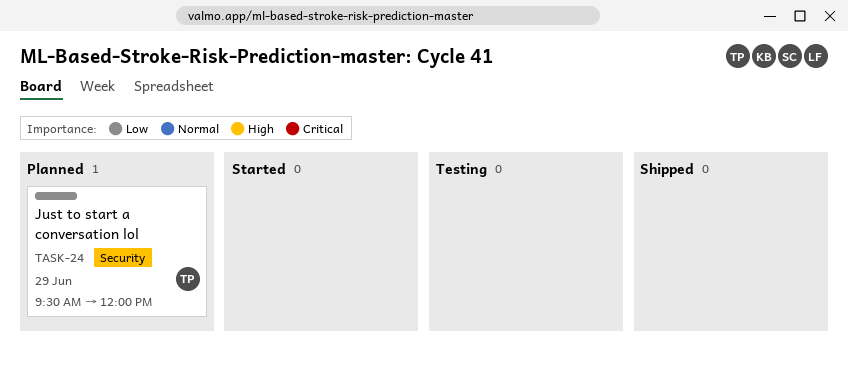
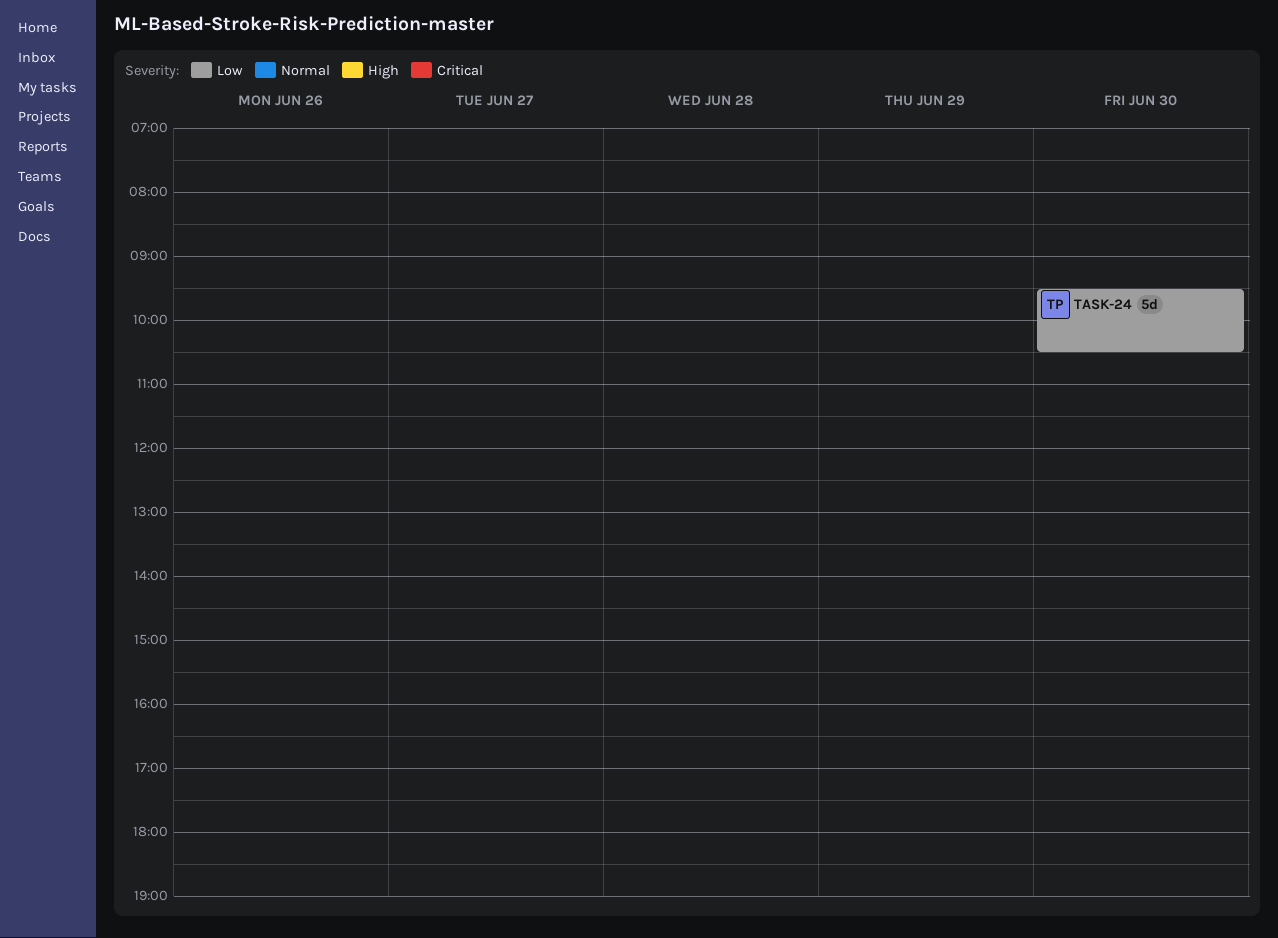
TASK-24, day: Jun 29 -> Jun 30
TASK-24, ends: 12:00 -> 10:30

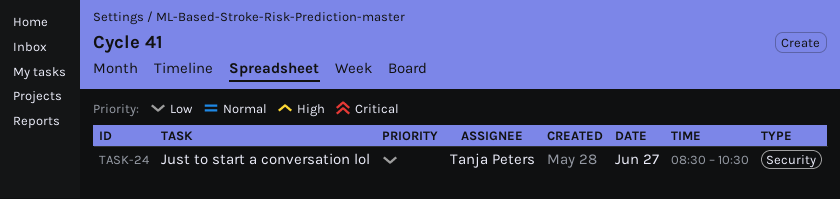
TASK-24, day: Jun 30 -> Jun 27
TASK-24, begins: 09:30 -> 08:30

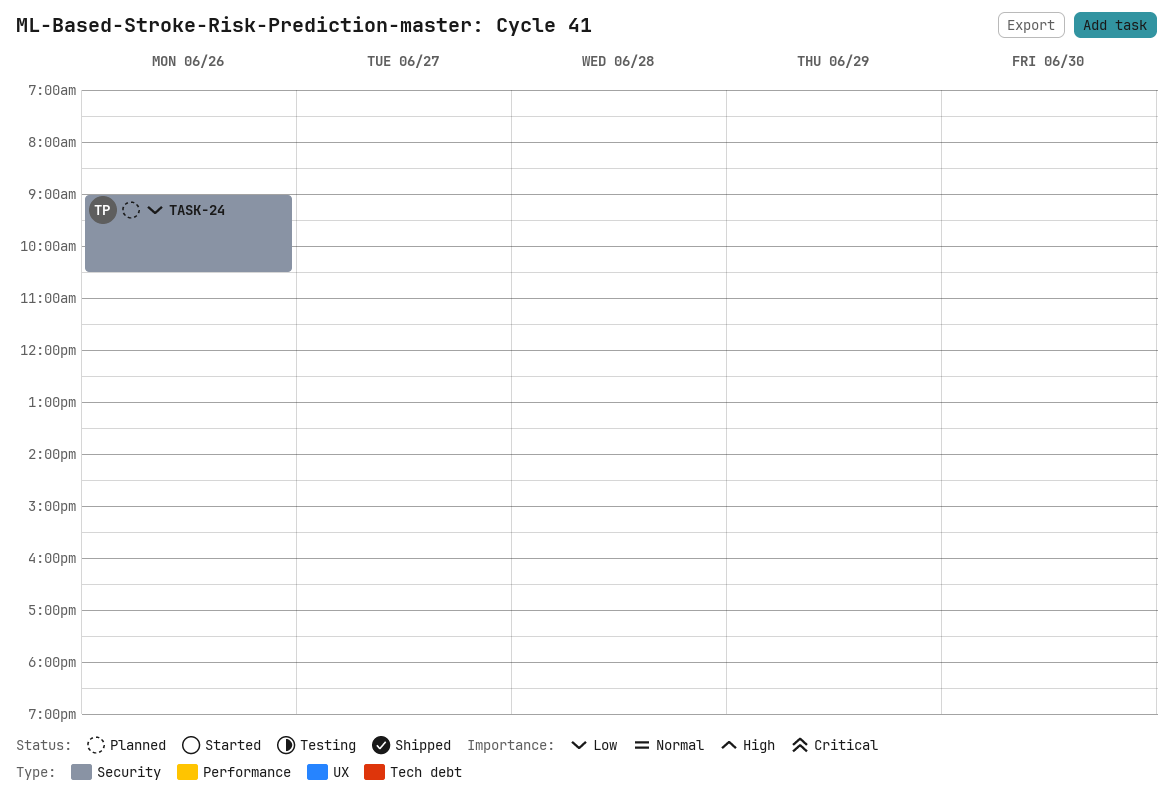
TASK-24, day: Jun 27 -> Jun 26
TASK-24, begins: 08:30 -> 09:00

